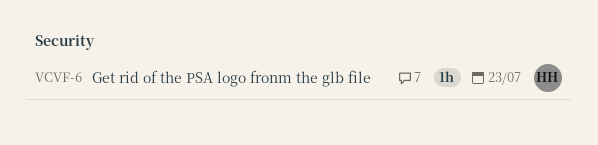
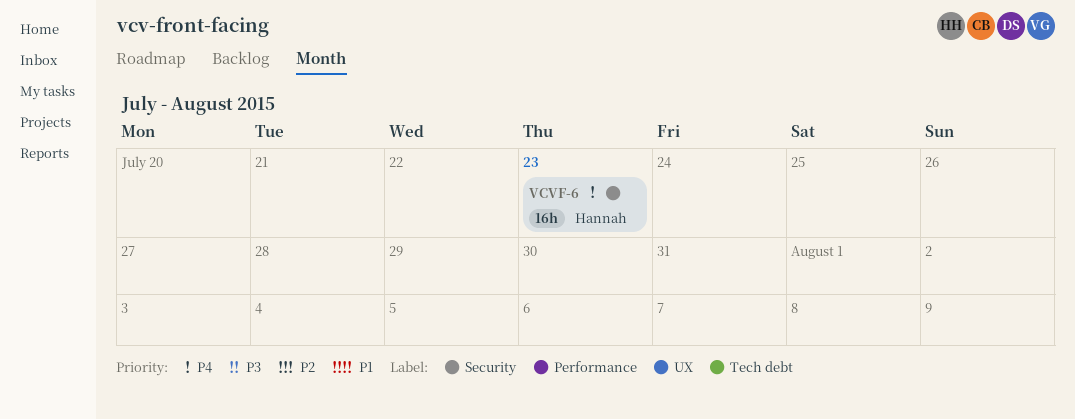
VCVF-6, estimate: 1h -> 16h

